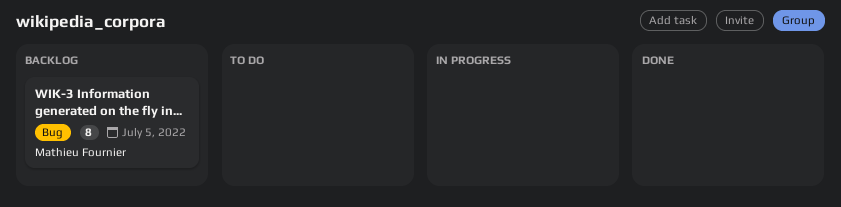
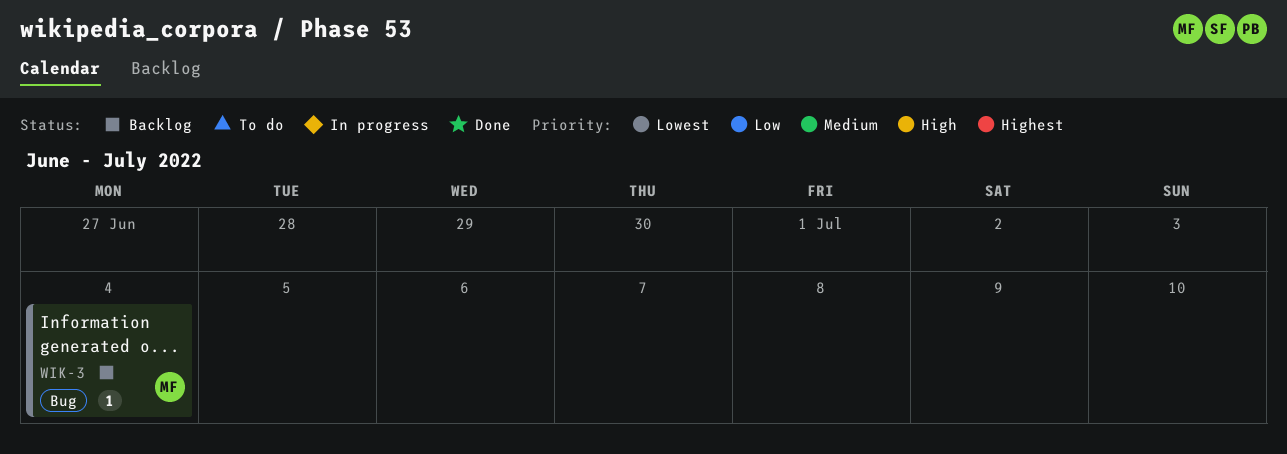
WIK-3, estimate: 8 -> 1
WIK-3, due: Jul 5 -> Jul 4

